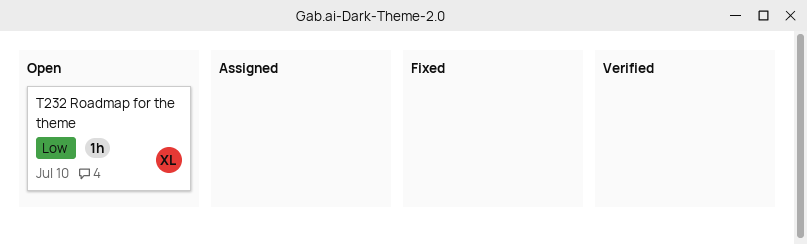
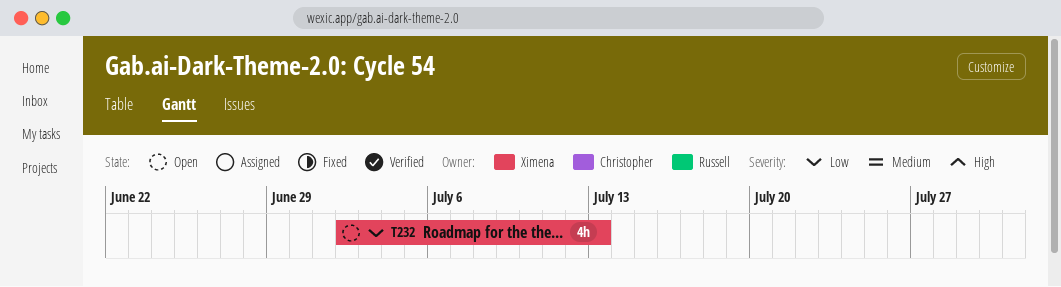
T232, estimate: 1h -> 4h
T232, due: Jul 10 -> Jul 13

